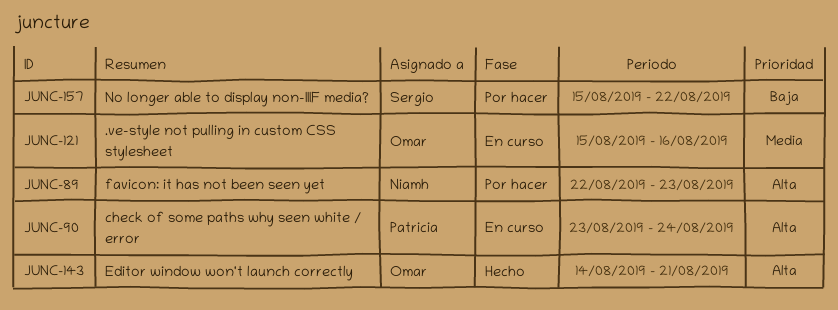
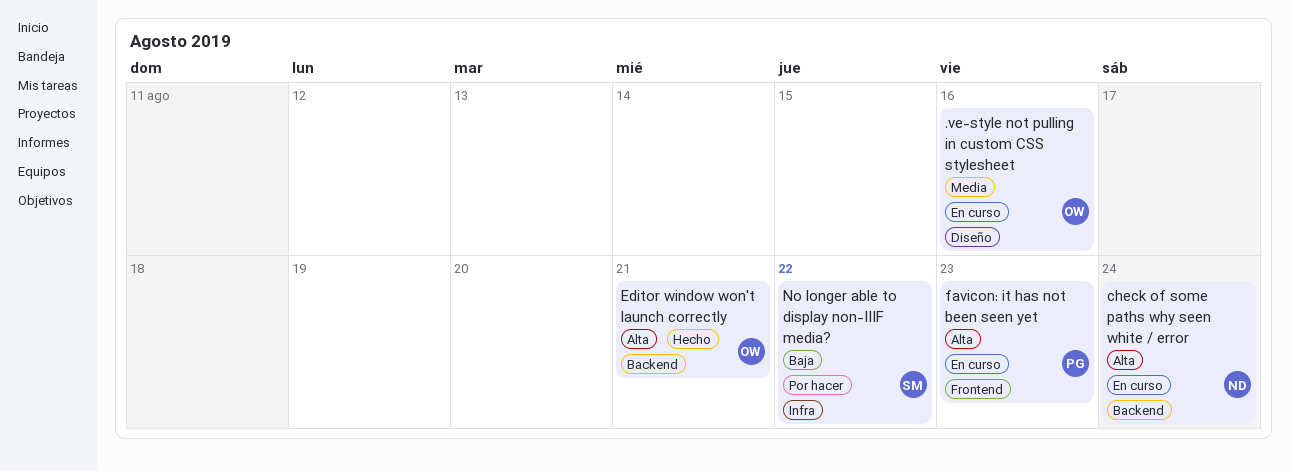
check of some paths why seen white / error, owner: Patricia -> Niamh
favicon: it has not been seen yet, status: Por hacer -> En curso
favicon: it has not been seen yet, owner: Niamh -> Patricia

